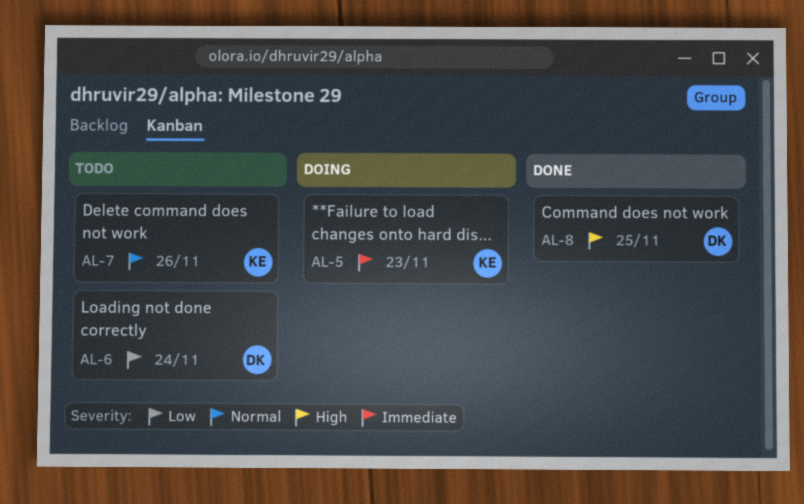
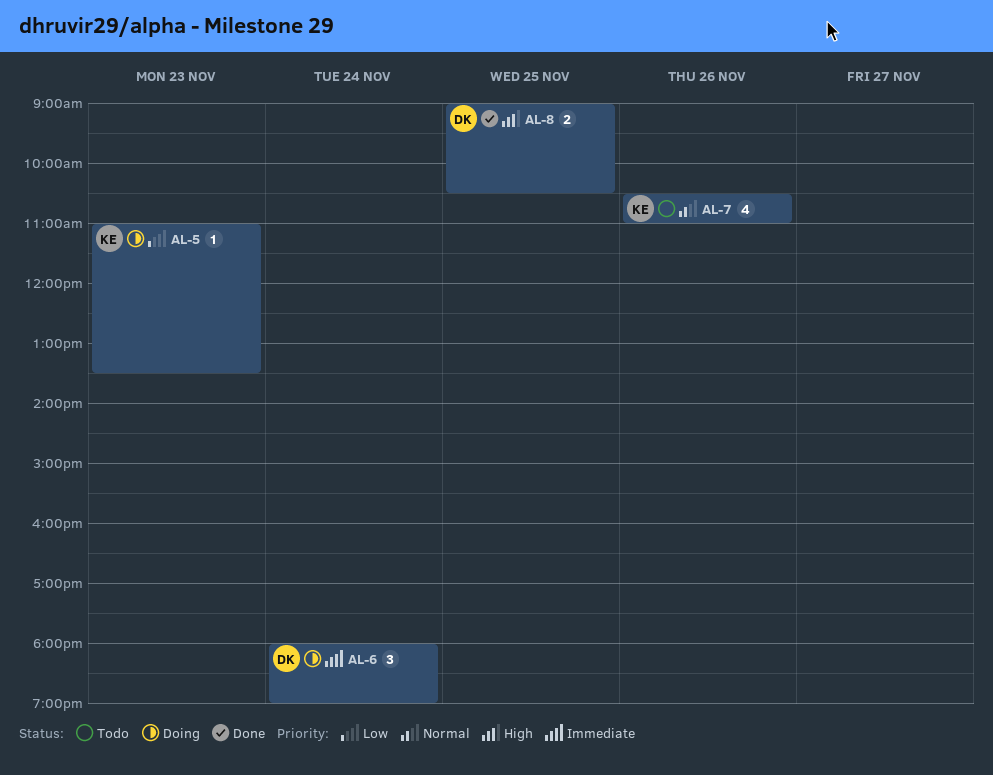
AL-5, priority: Immediate -> Low
AL-6, status: Todo -> Doing
AL-6, priority: Low -> Immediate

